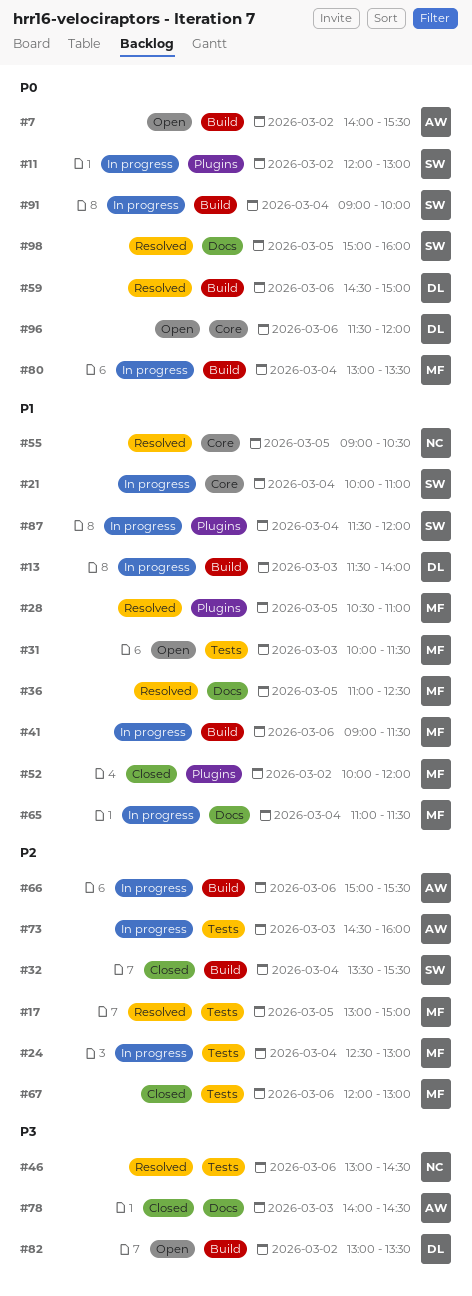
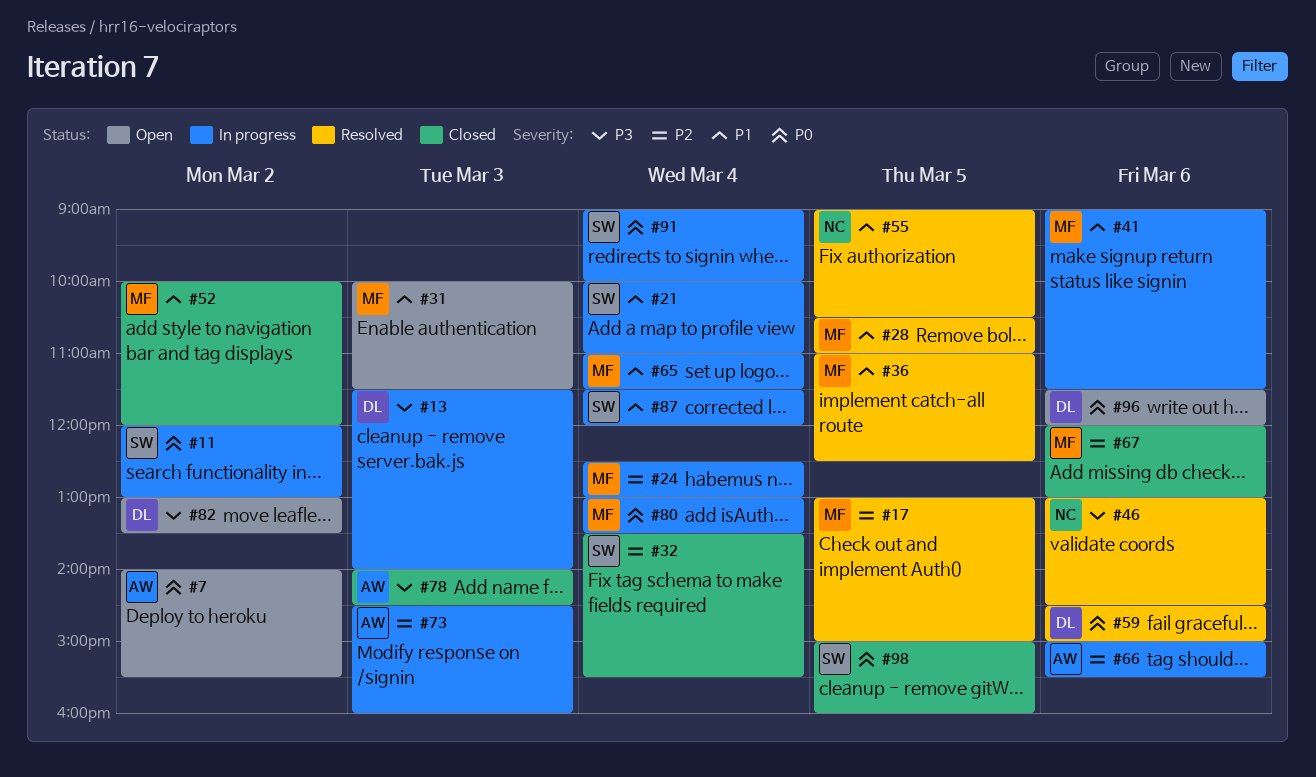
#13, priority: P1 -> P3
#98, status: Resolved -> Closed

